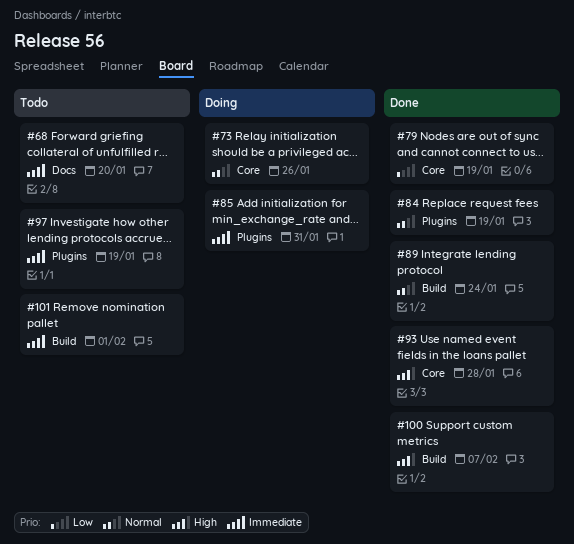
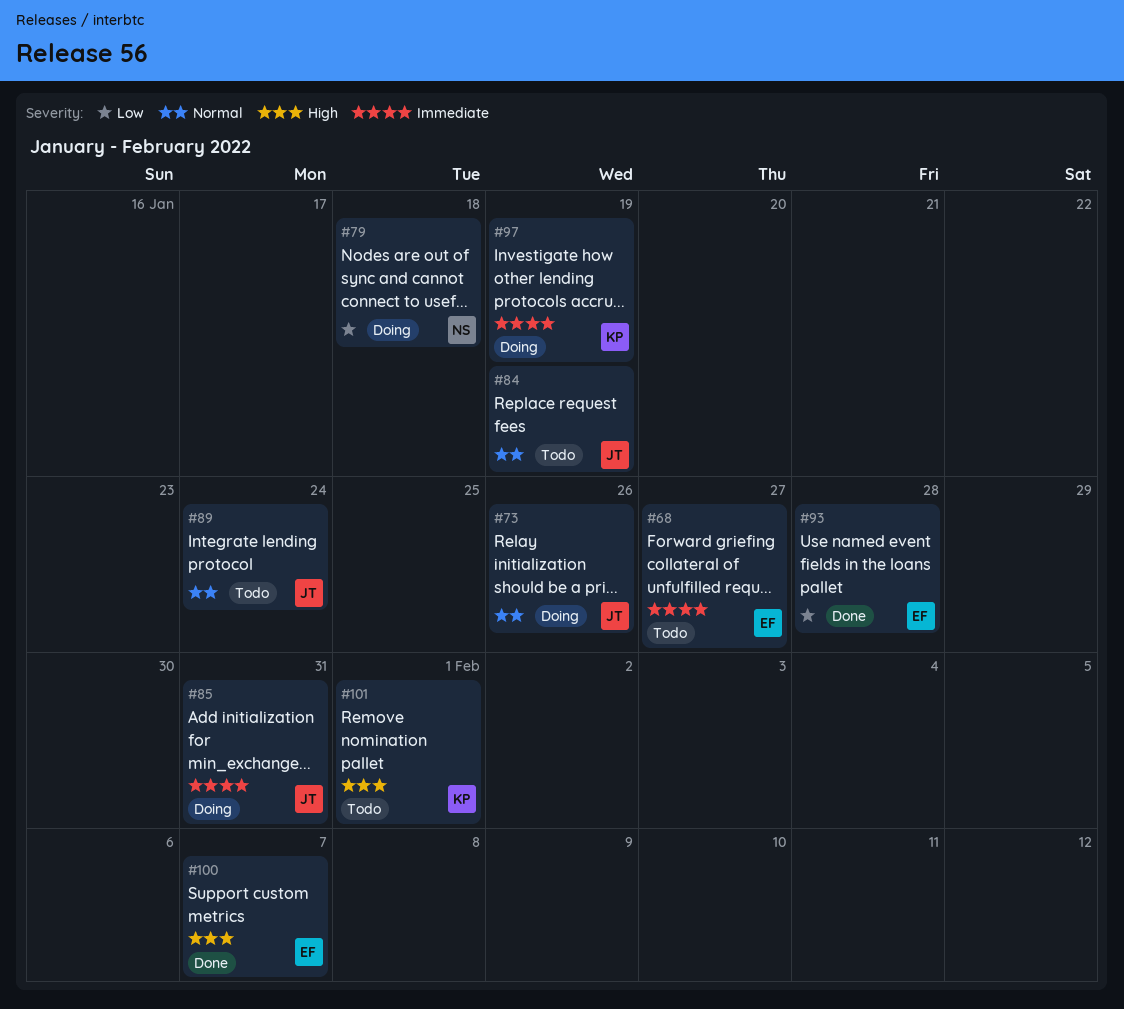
#68, due: Jan 20 -> Jan 27
#79, status: Done -> Doing
#79, due: Jan 19 -> Jan 18
#84, status: Done -> Todo
#89, status: Done -> Todo
#93, priority: High -> Low
#97, status: Todo -> Doing
#101, priority: Immediate -> High

